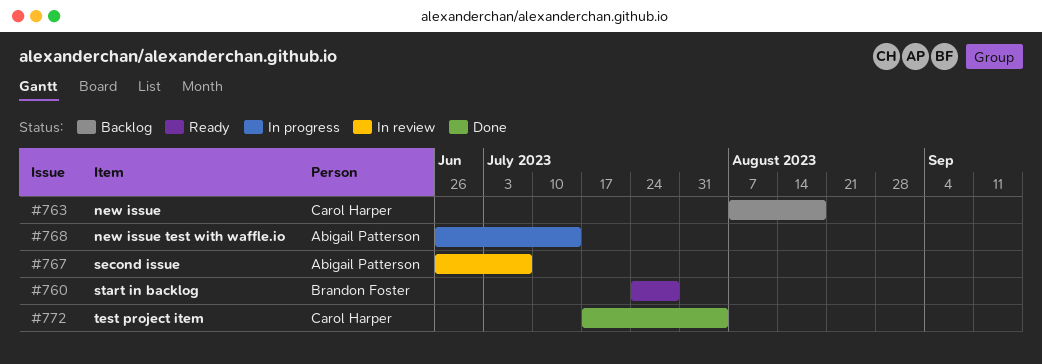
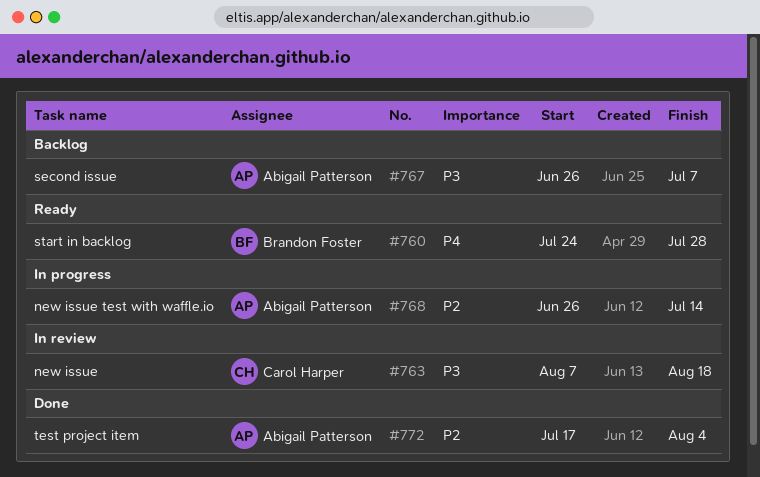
#763, status: Backlog -> In review
#767, status: In review -> Backlog
#772, owner: Carol Harper -> Abigail Patterson

